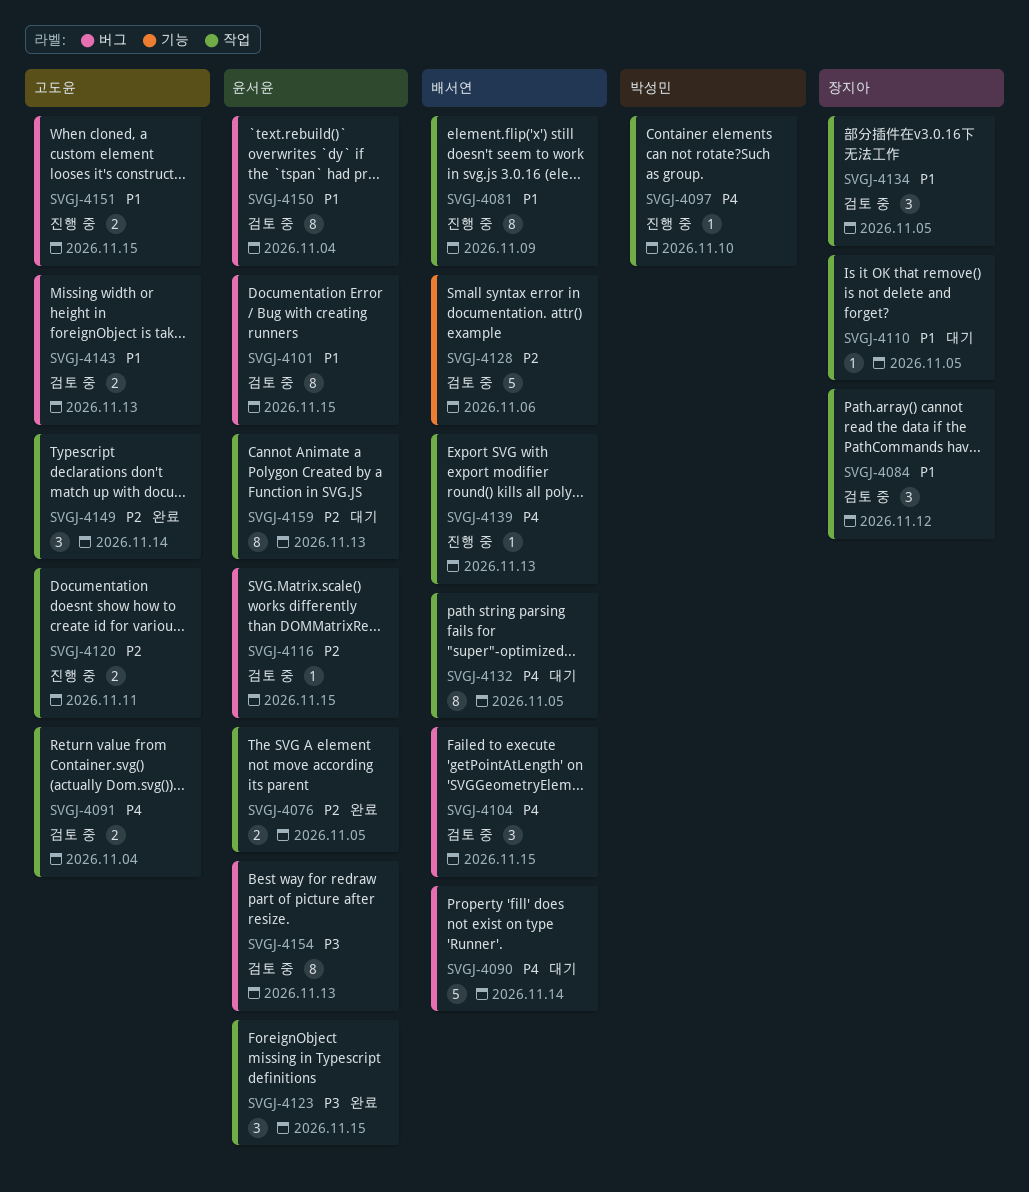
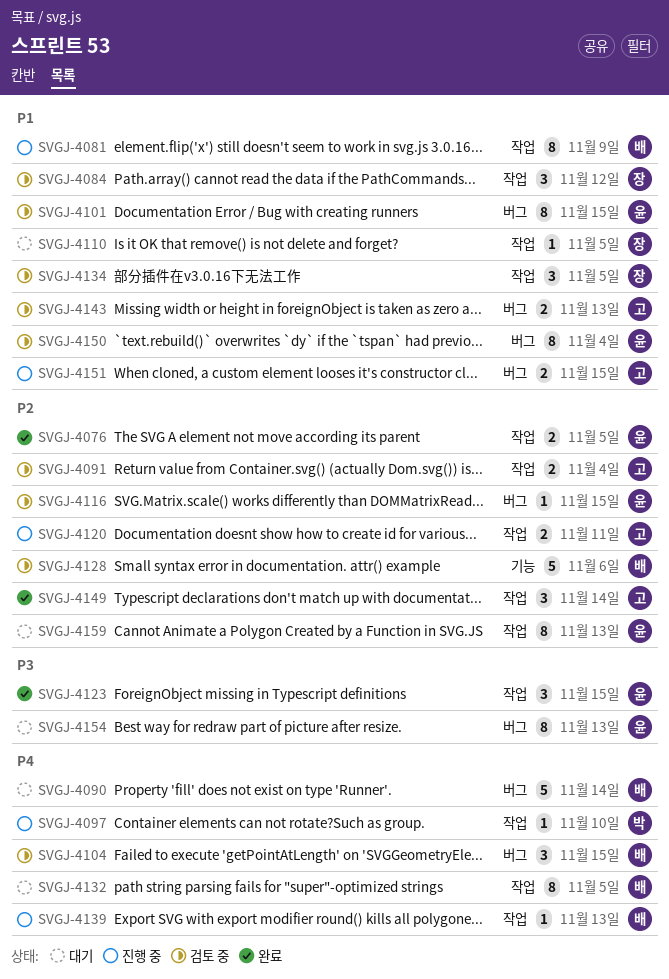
SVGJ-4091, priority: P4 -> P2
SVGJ-4154, status: 검토 중 -> 대기

